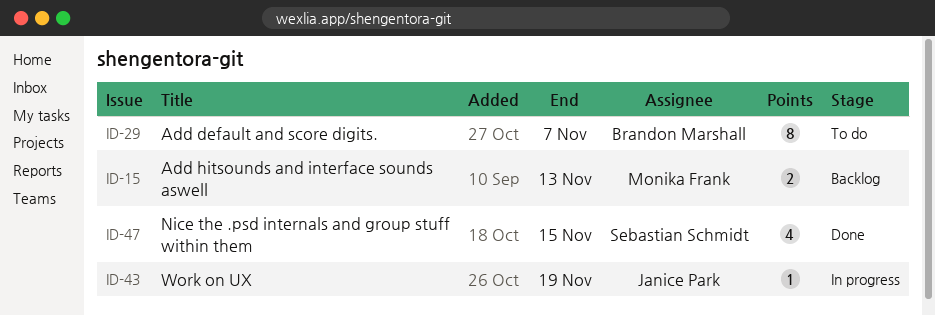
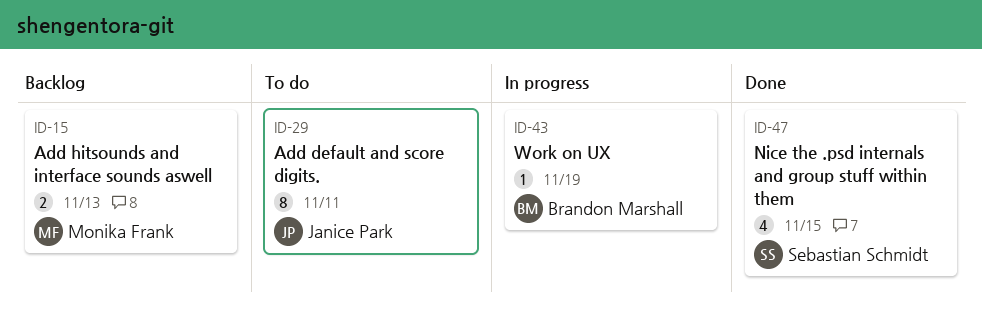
ID-29, owner: Brandon Marshall -> Janice Park
ID-29, due: Nov 7 -> Nov 11
ID-43, owner: Janice Park -> Brandon Marshall

